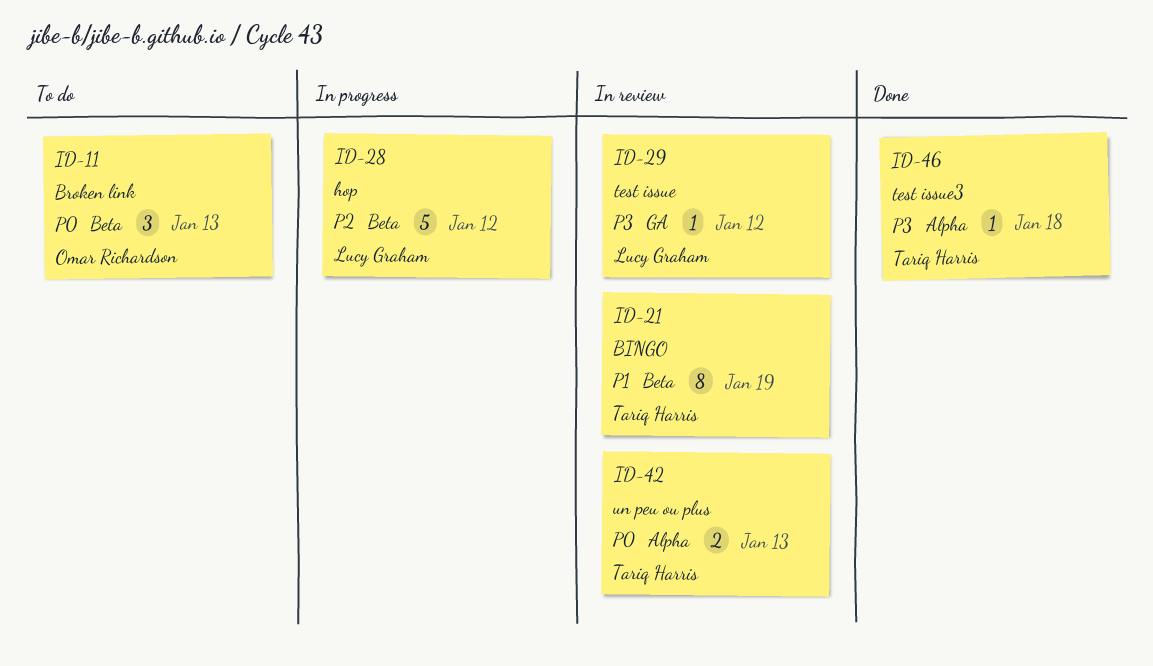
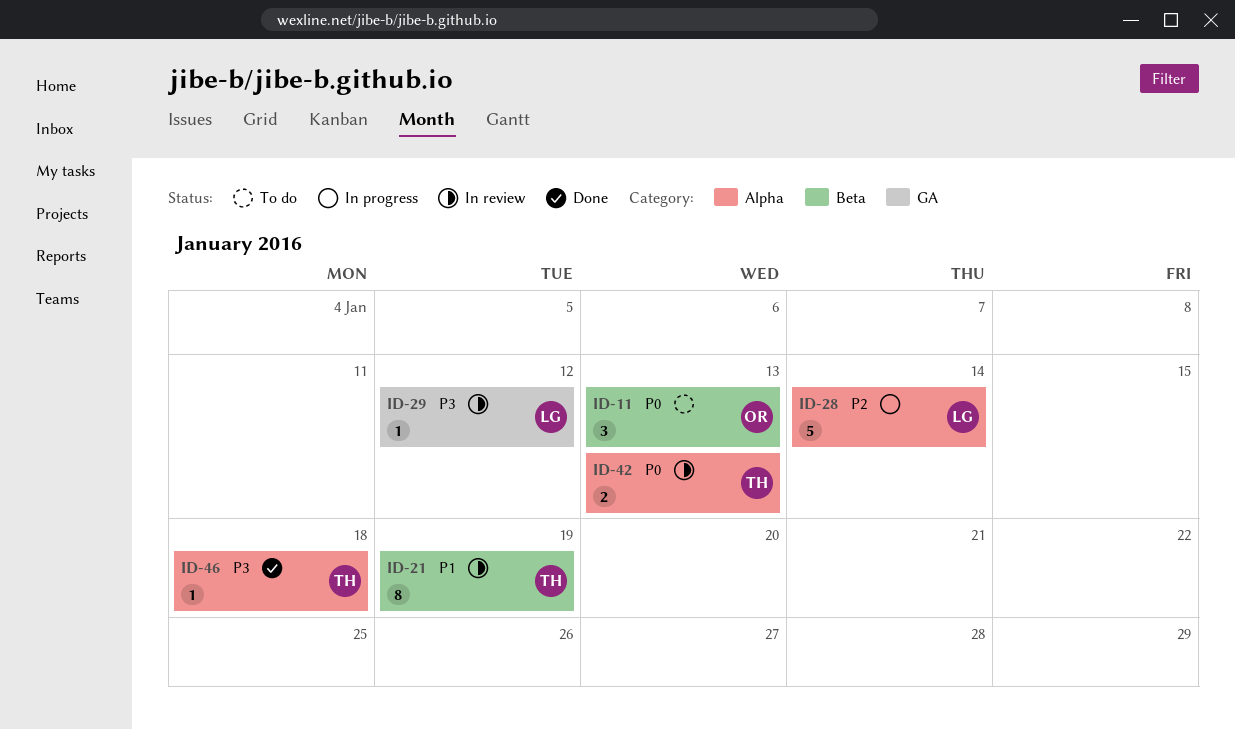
ID-28, label: Beta -> Alpha
ID-28, due: Jan 12 -> Jan 14

